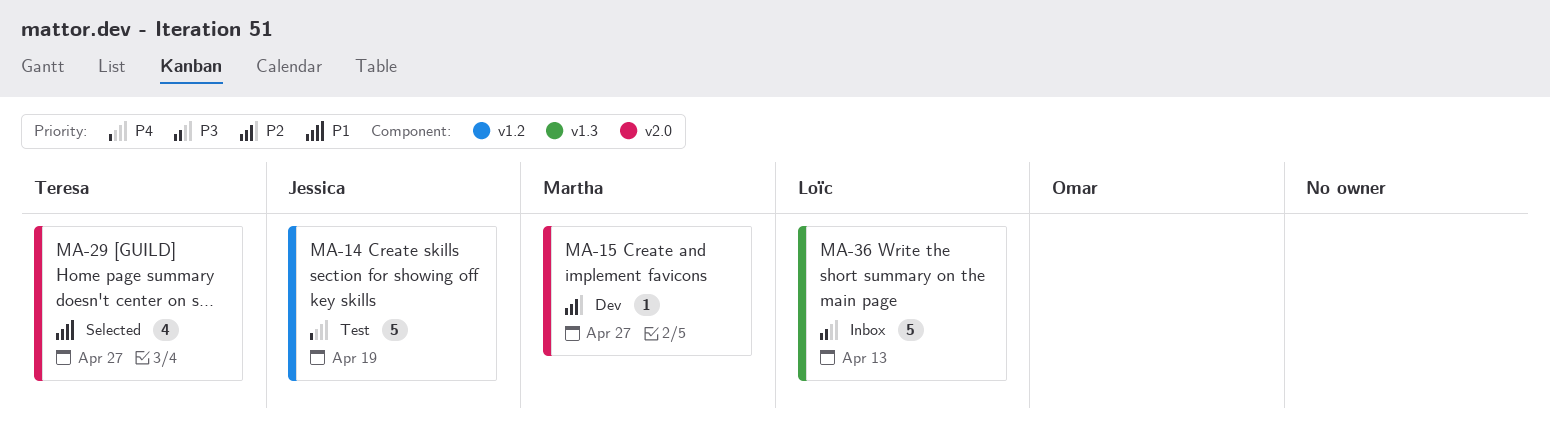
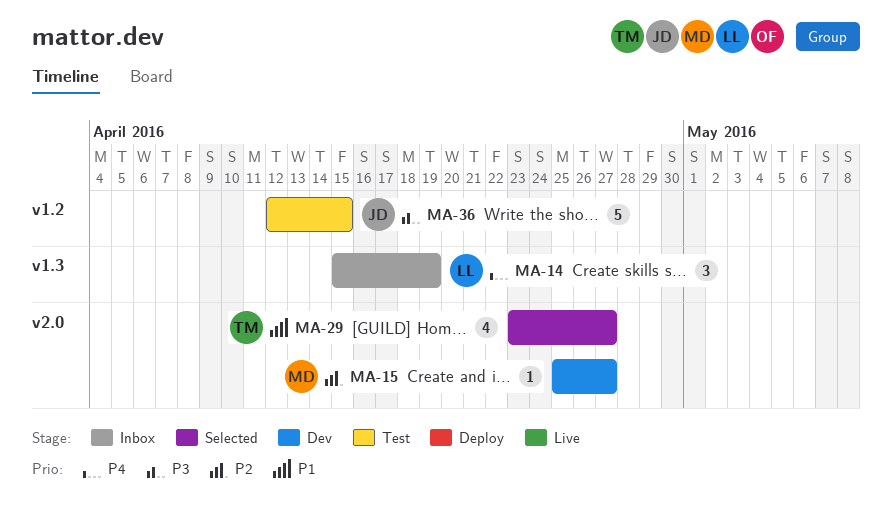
MA-14, status: Test -> Inbox
MA-14, owner: Jessica -> Loïc
MA-14, label: v1.2 -> v1.3
MA-14, estimate: 5 -> 3
MA-36, status: Inbox -> Test
MA-36, owner: Loïc -> Jessica
MA-36, label: v1.3 -> v1.2
MA-36, due: Apr 13 -> Apr 15

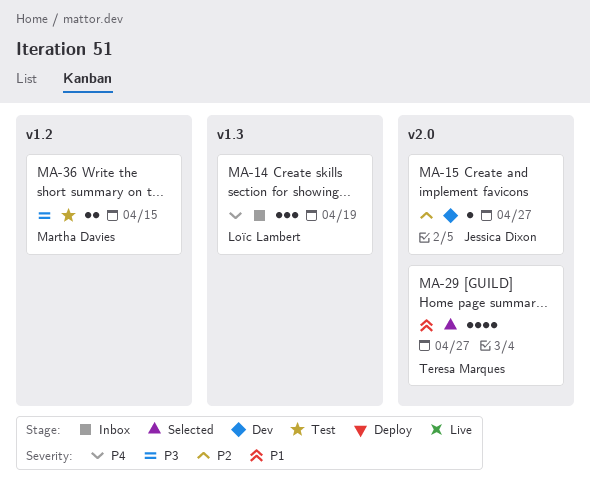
MA-15, owner: Martha Davies -> Jessica Dixon
MA-36, owner: Jessica Dixon -> Martha Davies
MA-36, estimate: 5 -> 2

